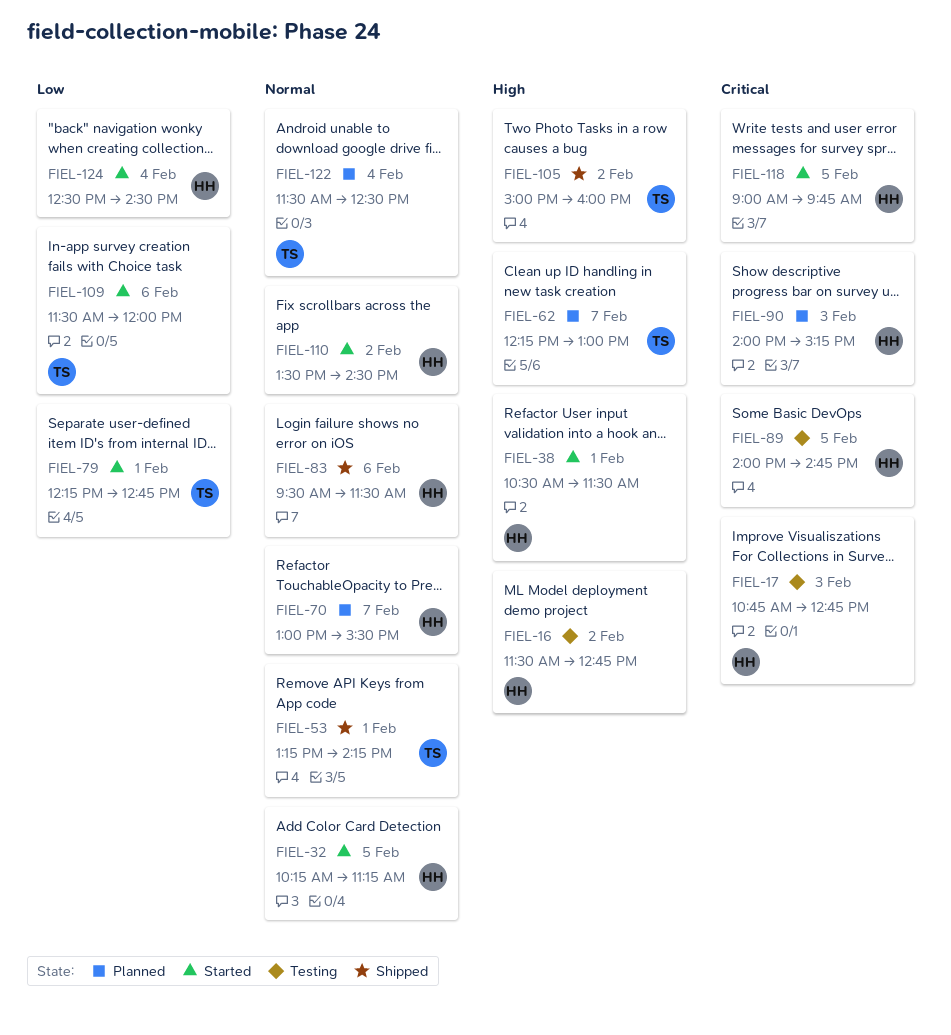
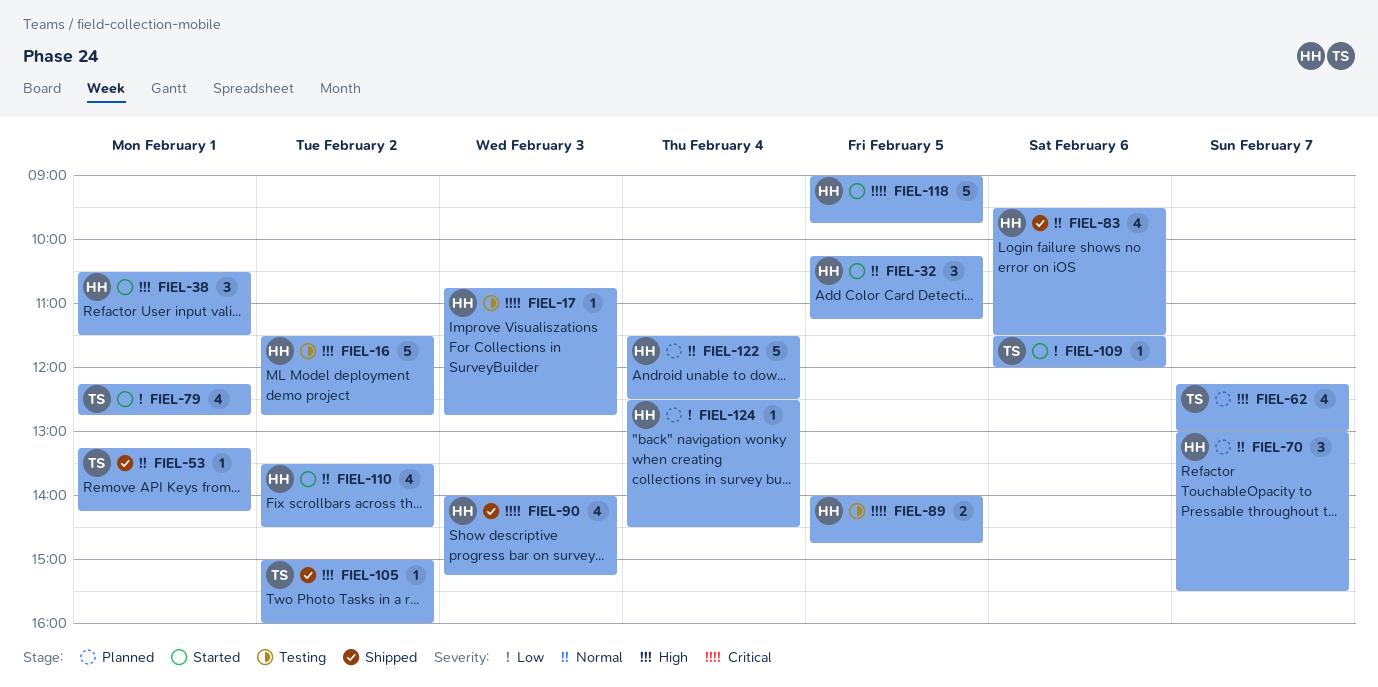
FIEL-90, status: Planned -> Shipped
FIEL-122, owner: TS -> HH
FIEL-124, status: Started -> Planned

